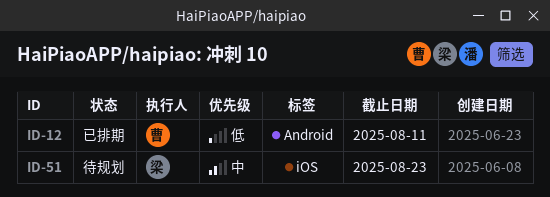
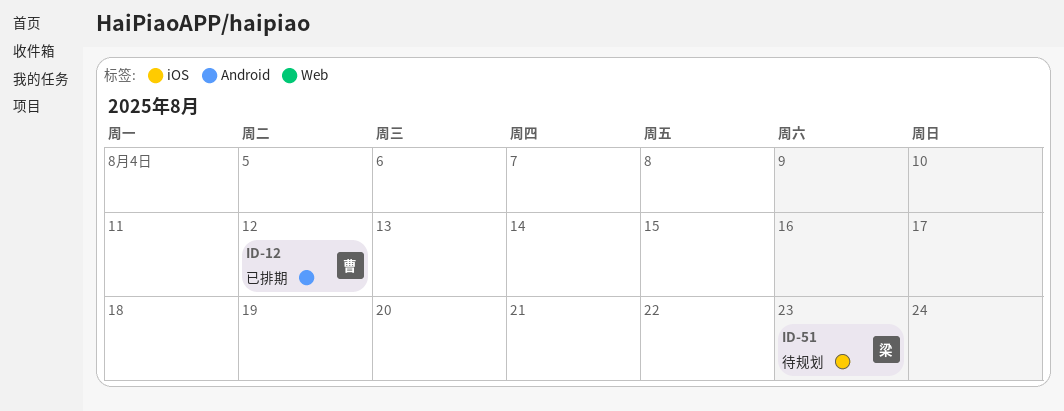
ID-12, due: Aug 11 -> Aug 12

